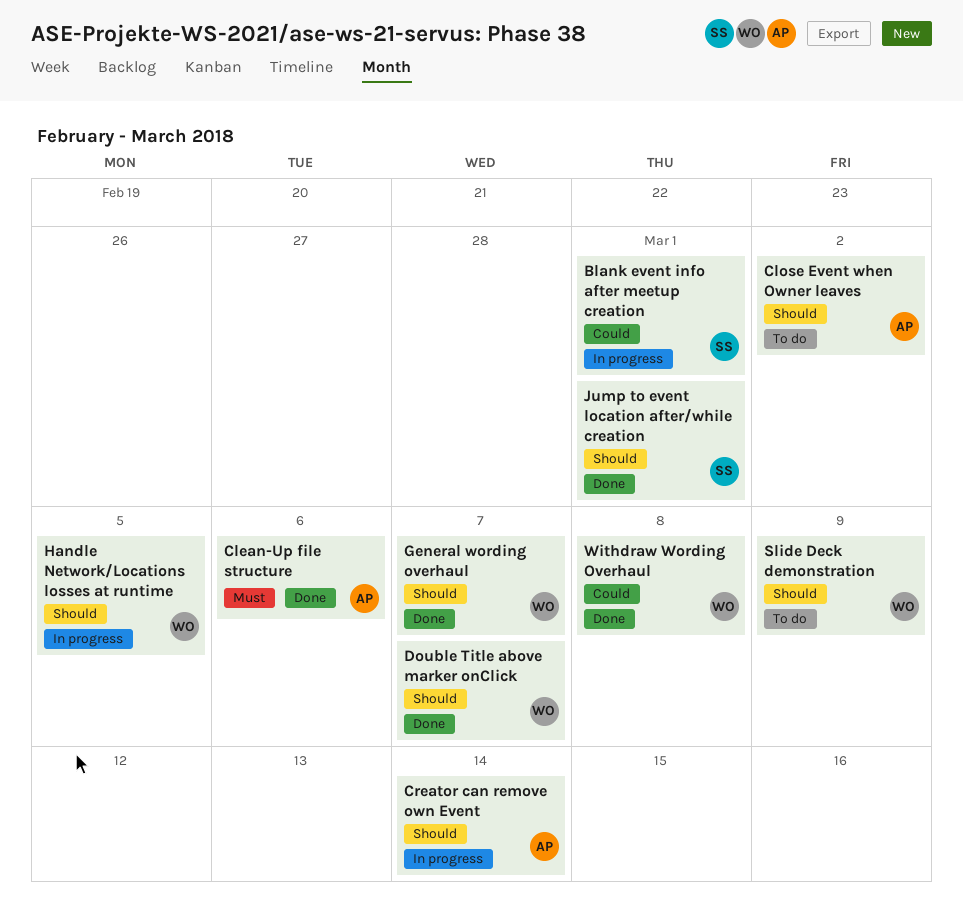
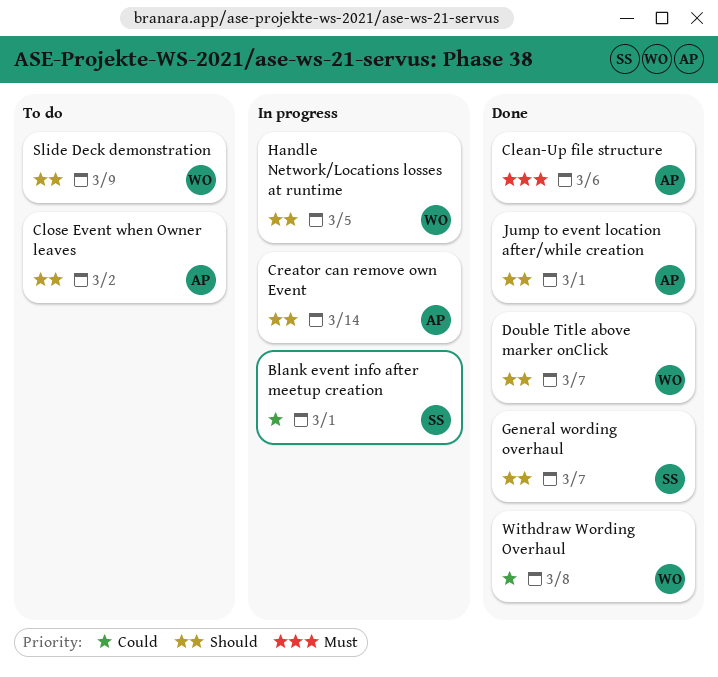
General wording overhaul, owner: WO -> SS
Jump to event location after/while creation, owner: SS -> AP

